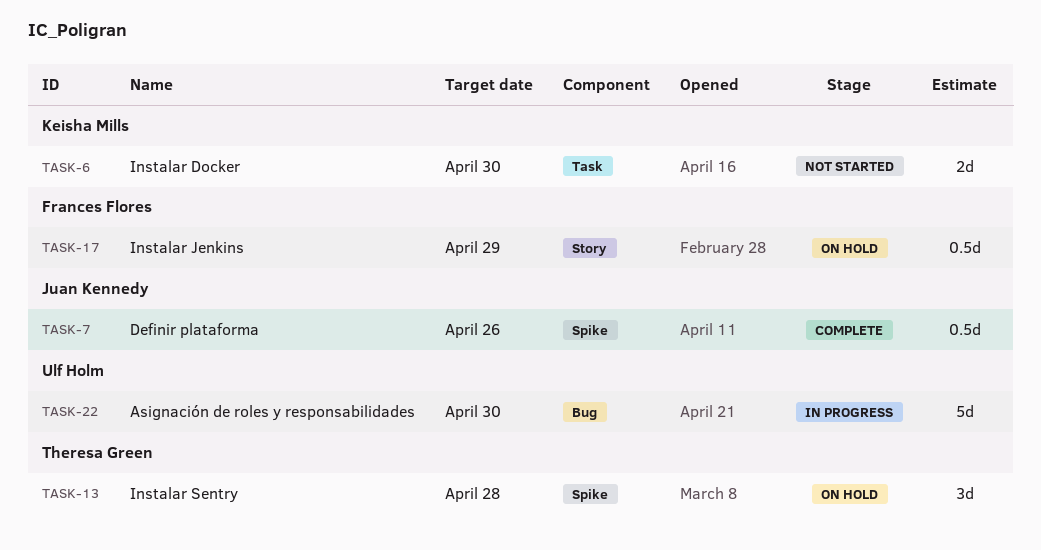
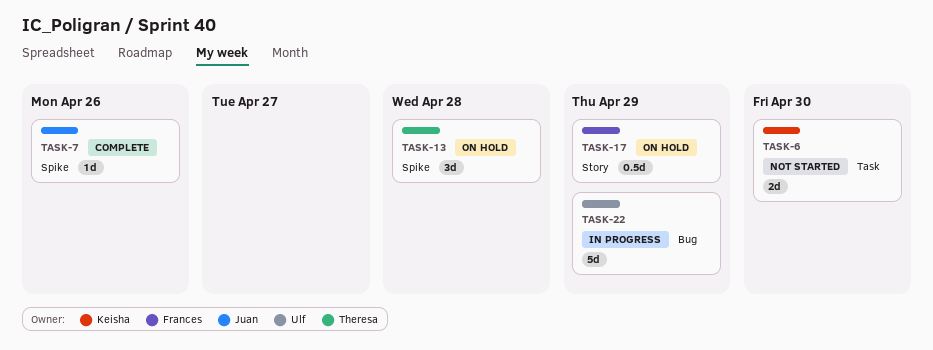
TASK-7, estimate: 0.5d -> 1d
TASK-22, due: Apr 30 -> Apr 29

